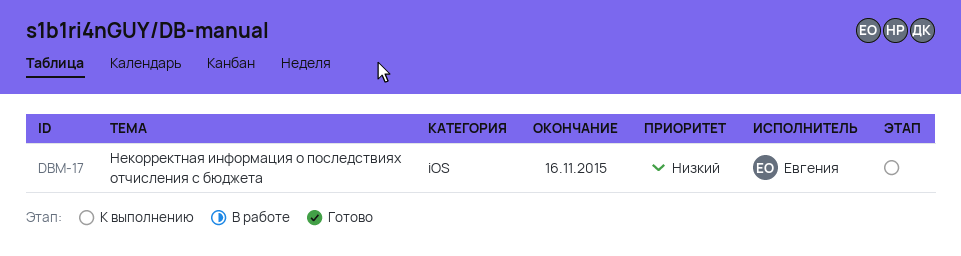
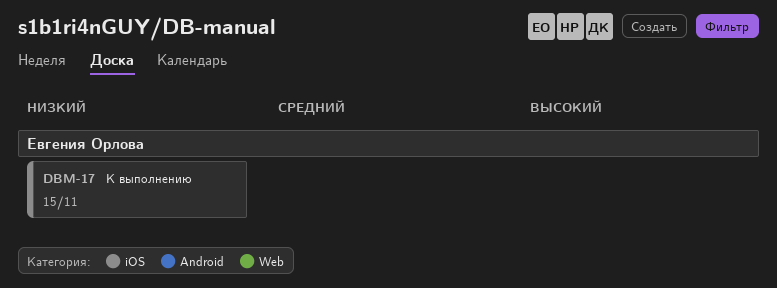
DBM-17, due: Nov 16 -> Nov 15

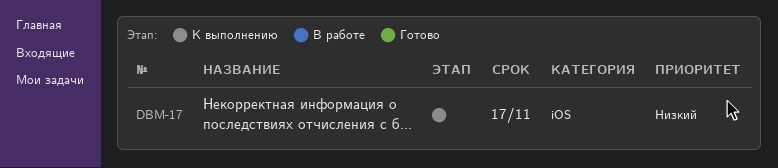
DBM-17, due: Nov 15 -> Nov 17

